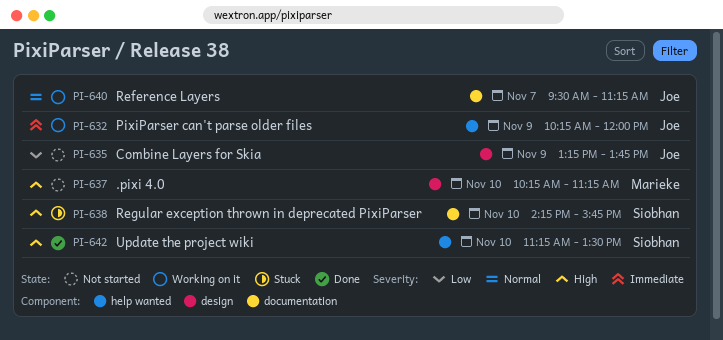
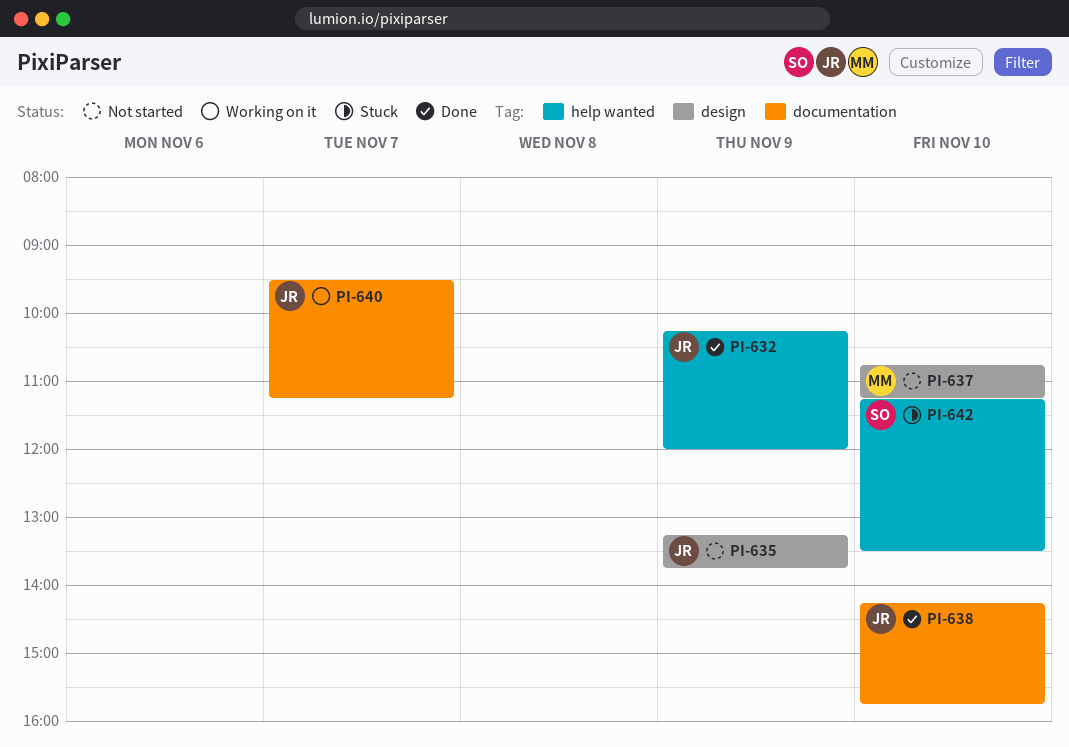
PI-632, status: Working on it -> Done
PI-637, begins: 10:15 -> 10:45
PI-638, status: Stuck -> Done
PI-638, owner: Siobhan -> Joe
PI-642, status: Done -> Stuck

